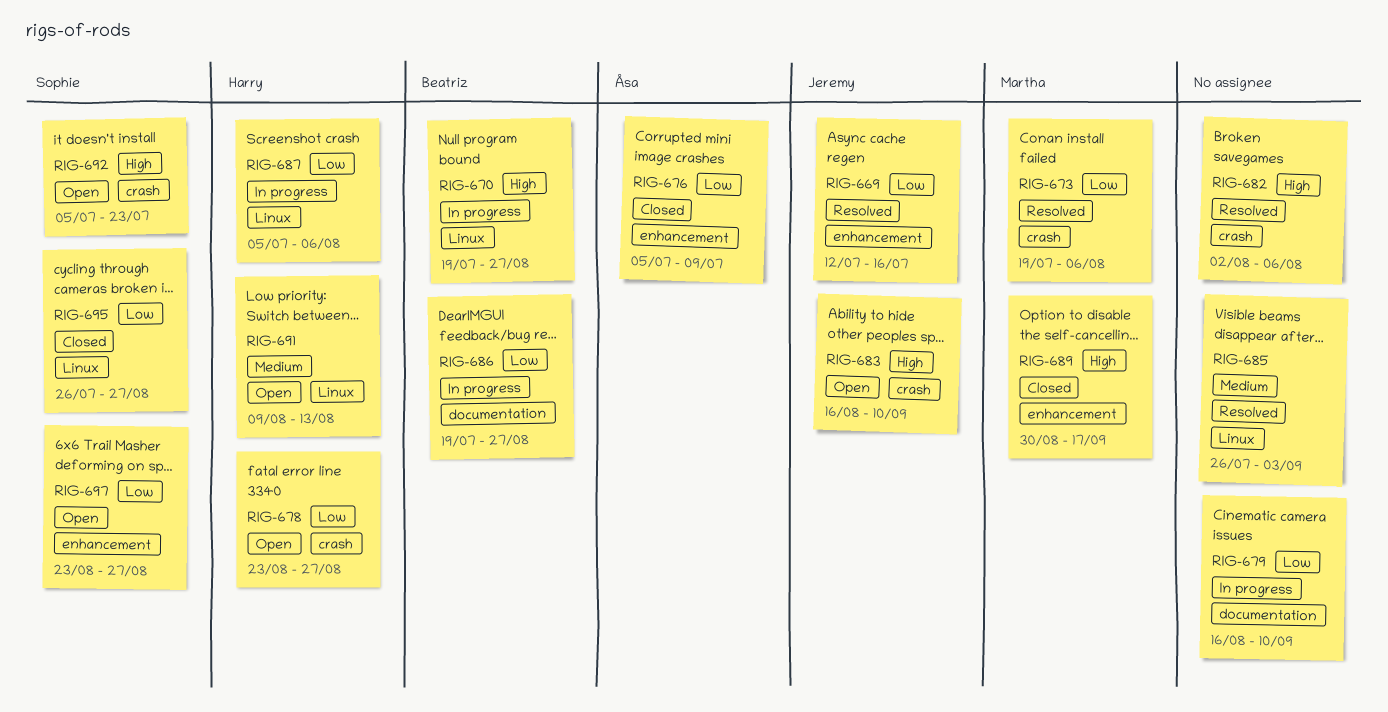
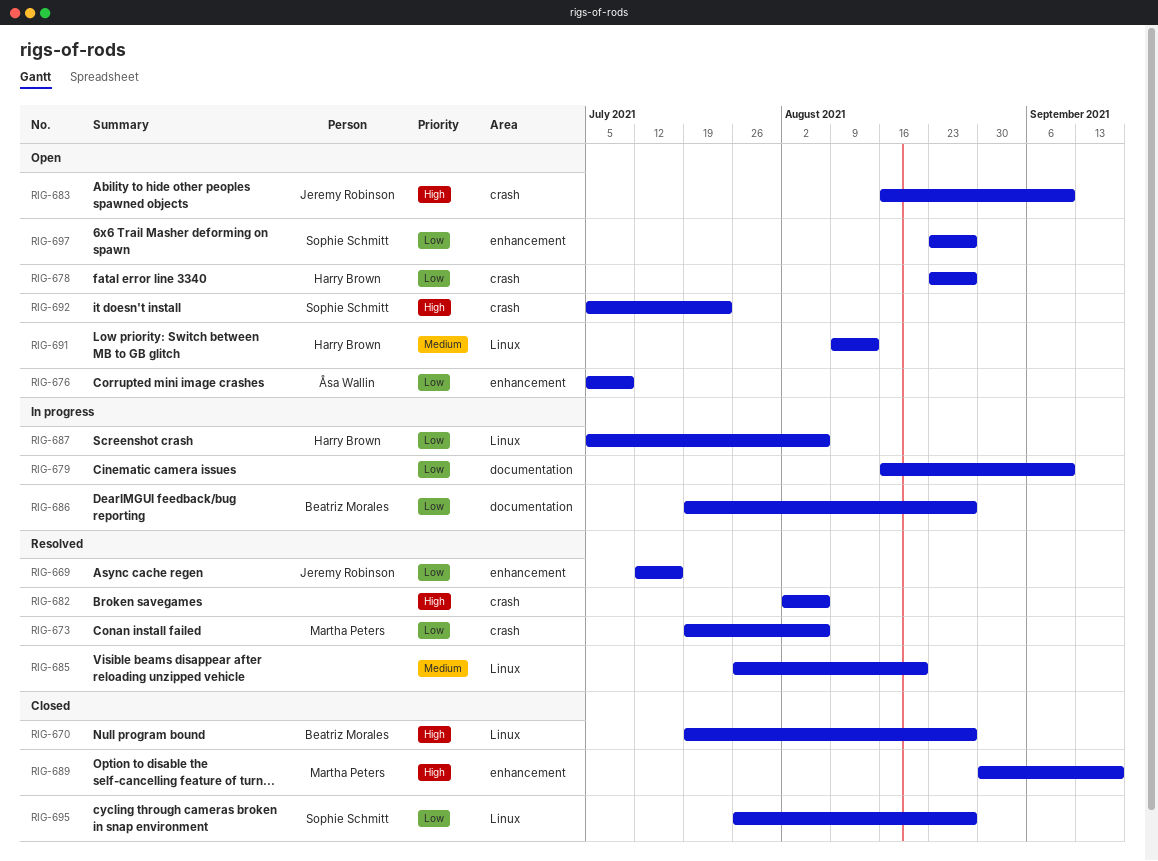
RIG-670, status: In progress -> Closed
RIG-676, status: Closed -> Open
RIG-685, due: Sep 3 -> Aug 20

